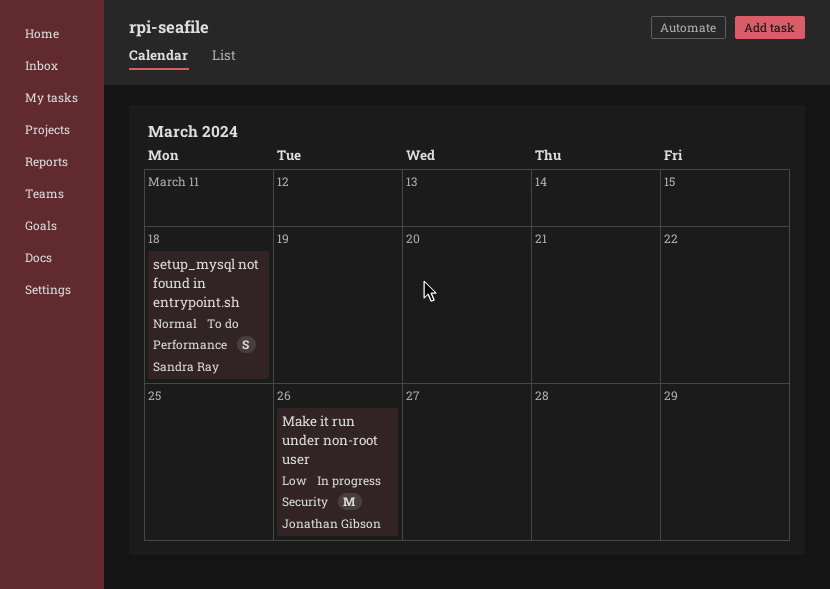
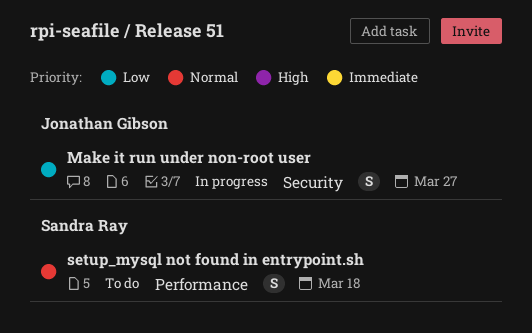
Make it run under non-root user, estimate: M -> S
Make it run under non-root user, due: Mar 26 -> Mar 27

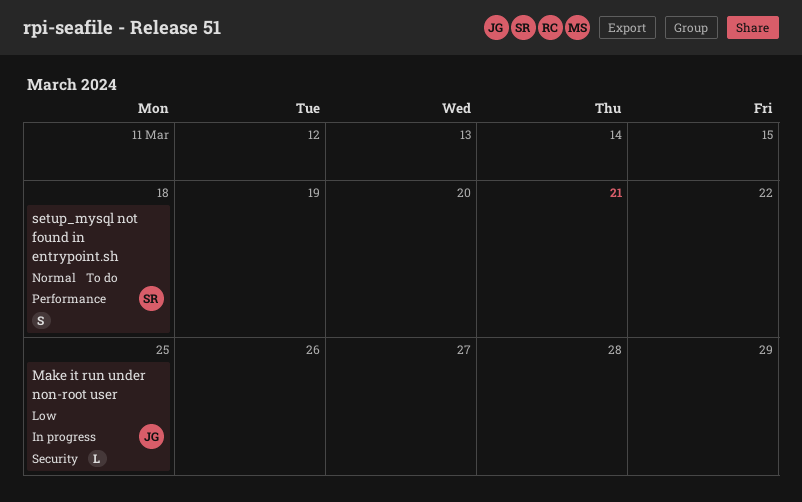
Make it run under non-root user, estimate: S -> L
Make it run under non-root user, due: Mar 27 -> Mar 25

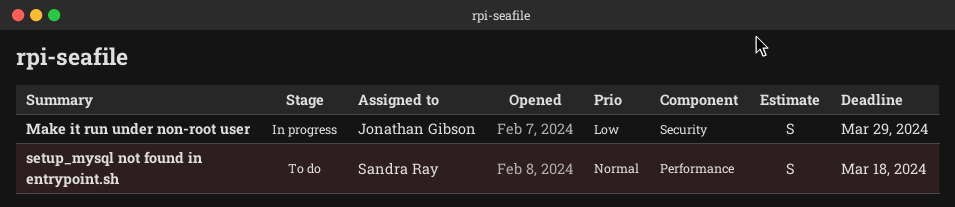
Make it run under non-root user, estimate: L -> S
Make it run under non-root user, due: Mar 25 -> Mar 29

